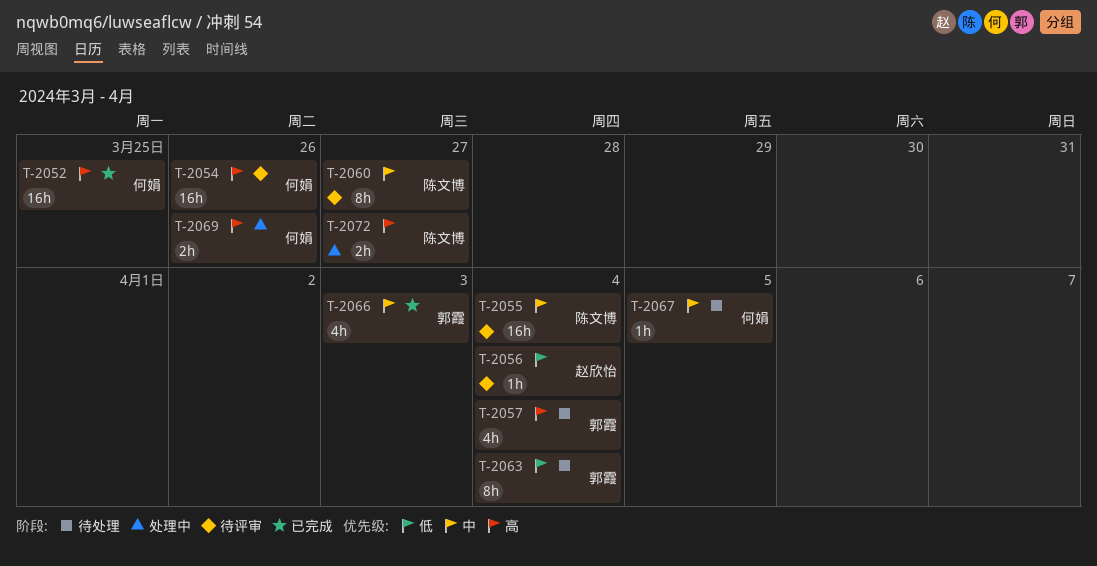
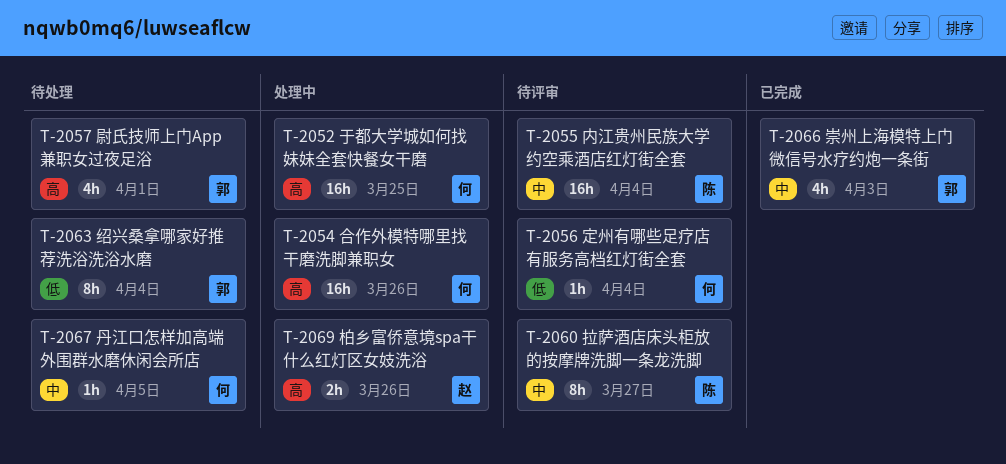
T-2052, status: 已完成 -> 处理中
T-2054, status: 待评审 -> 处理中
T-2056, owner: 赵欣怡 -> 何娟
T-2057, due: Apr 4 -> Apr 1
T-2069, owner: 何娟 -> 赵欣怡
T-2072: present -> none

